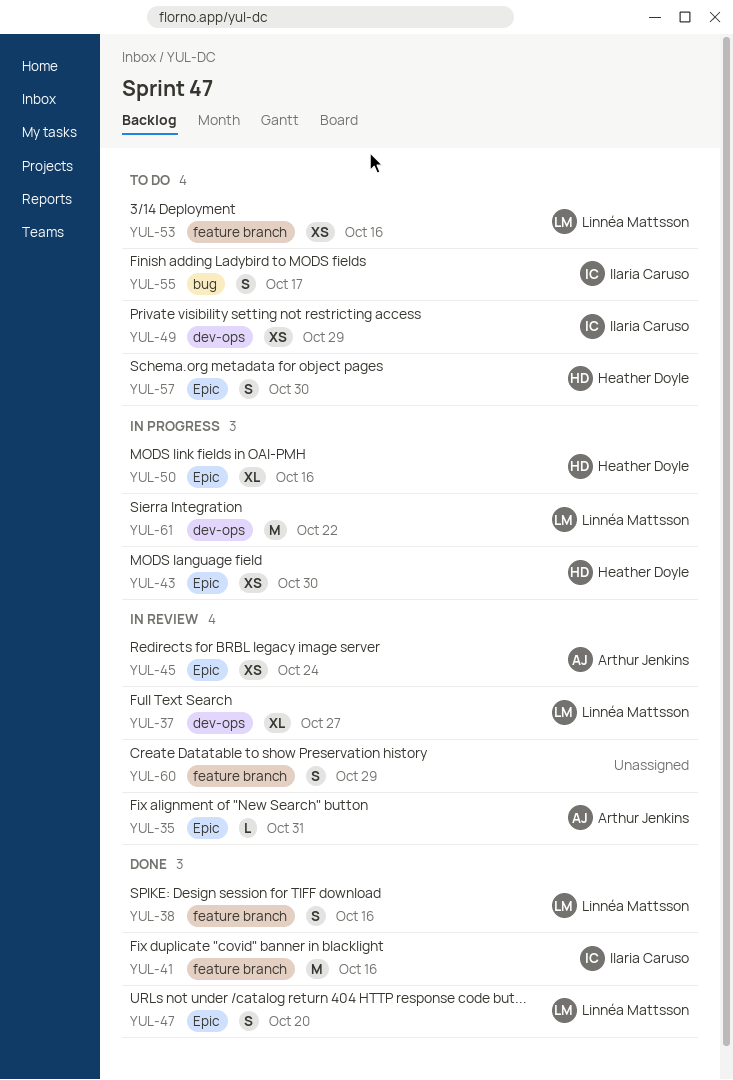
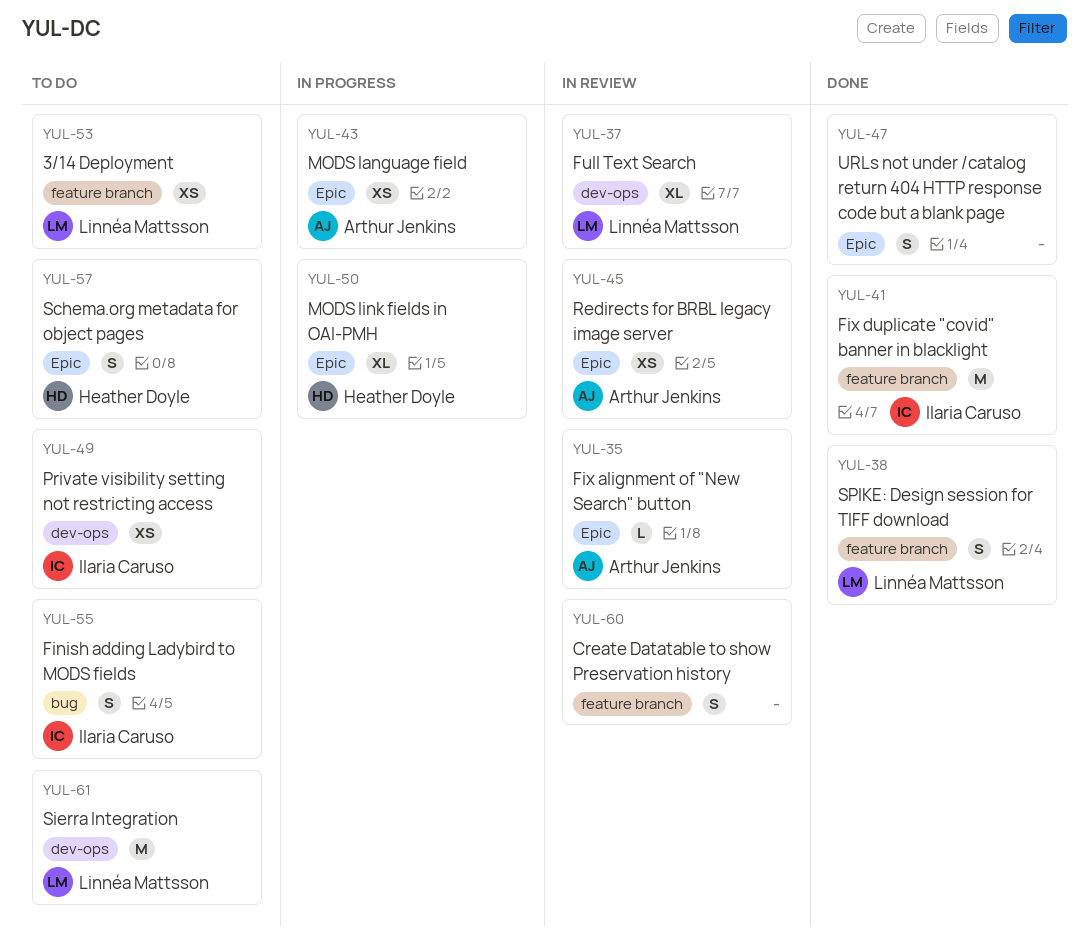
YUL-43, owner: Heather Doyle -> Arthur Jenkins
YUL-47, owner: Linnéa Mattsson -> none
YUL-61, status: In progress -> To do

